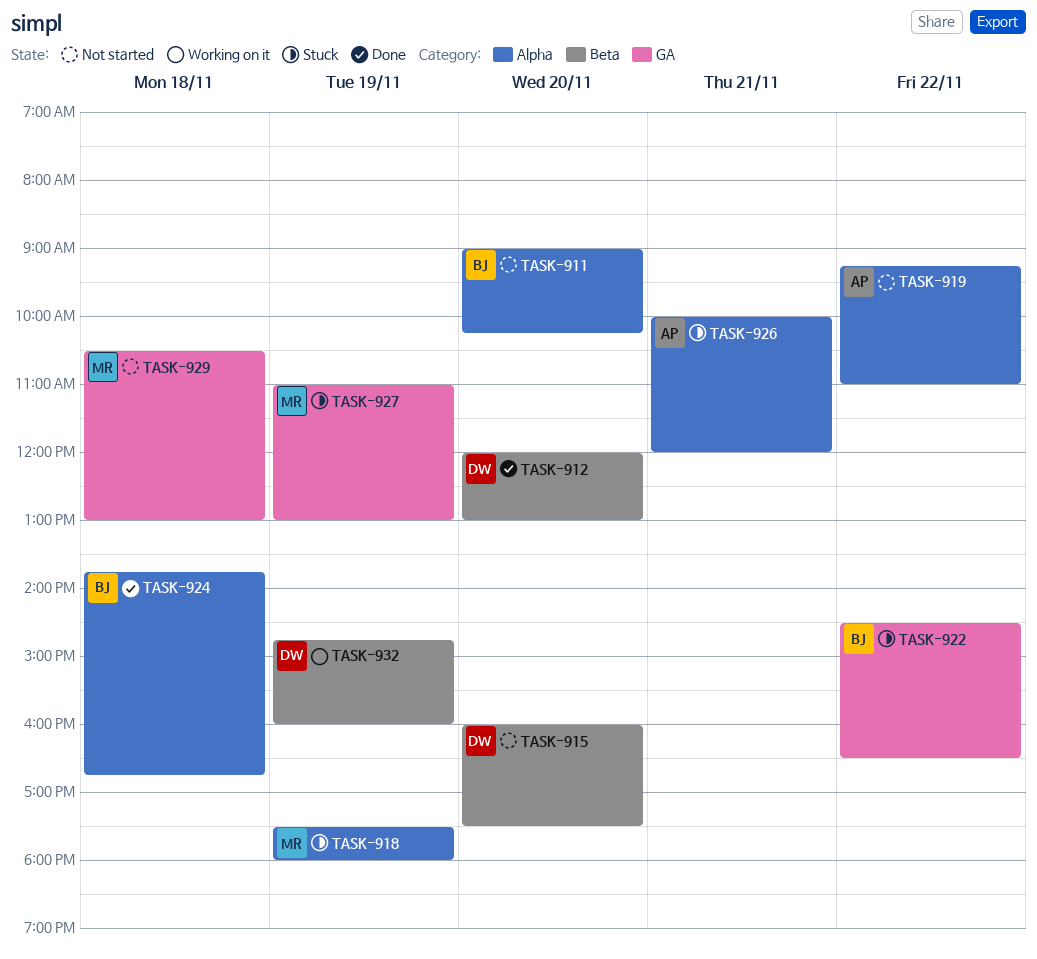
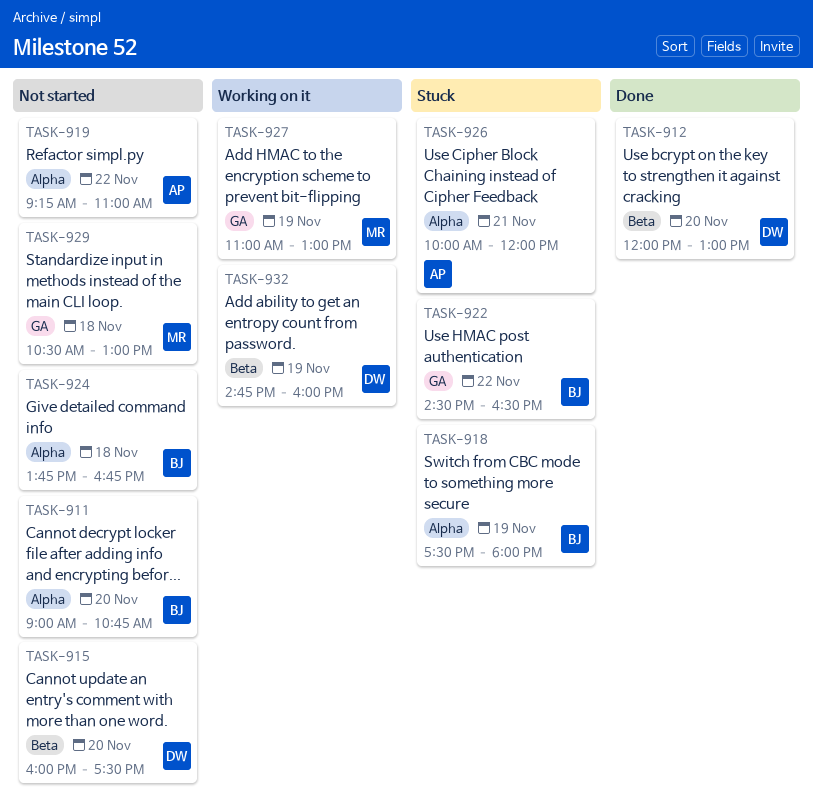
TASK-911, ends: 10:15 -> 10:45
TASK-918, owner: MR -> BJ
TASK-924, status: Done -> Not started
TASK-927, status: Stuck -> Working on it

